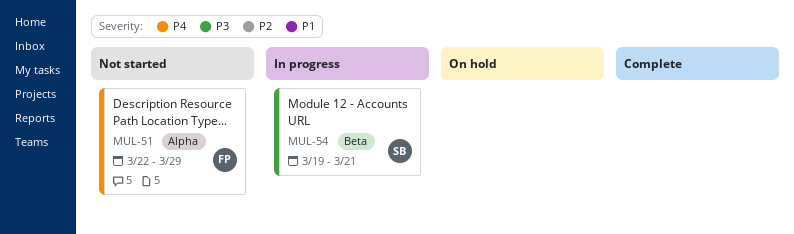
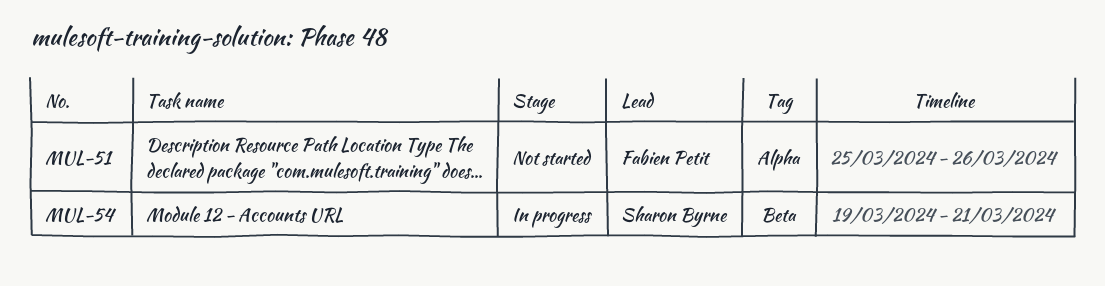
MUL-51, start: Mar 22 -> Mar 25
MUL-51, due: Mar 29 -> Mar 26

